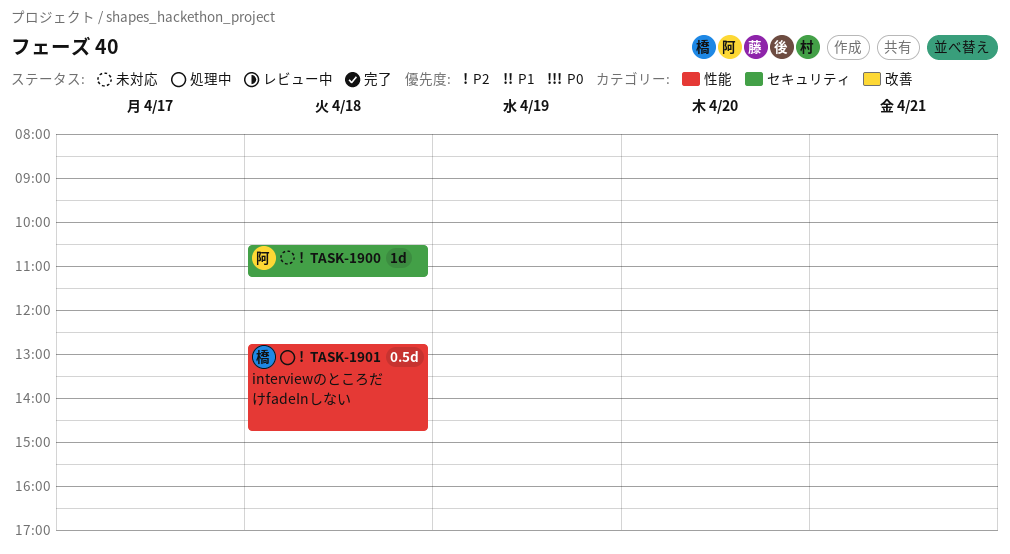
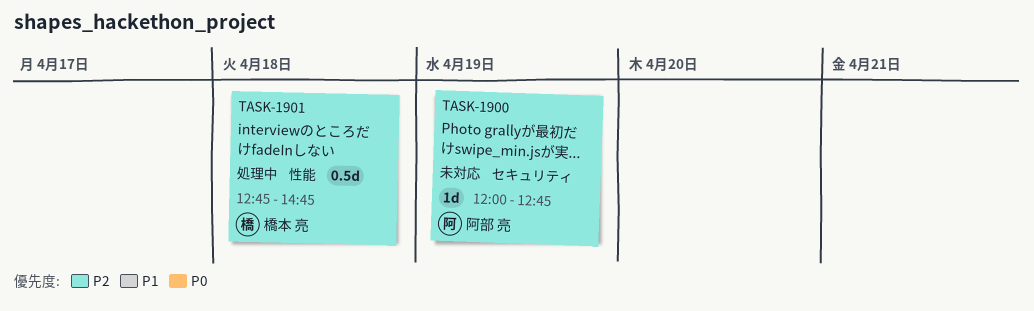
TASK-1900, day: Apr 18 -> Apr 19
TASK-1900, begins: 10:30 -> 12:00
TASK-1900, ends: 11:15 -> 12:45

